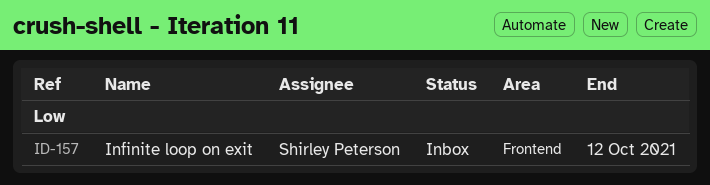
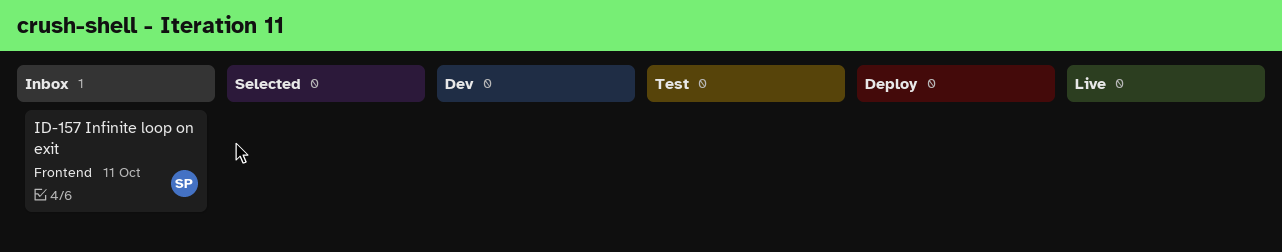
ID-157, due: Oct 12 -> Oct 11

